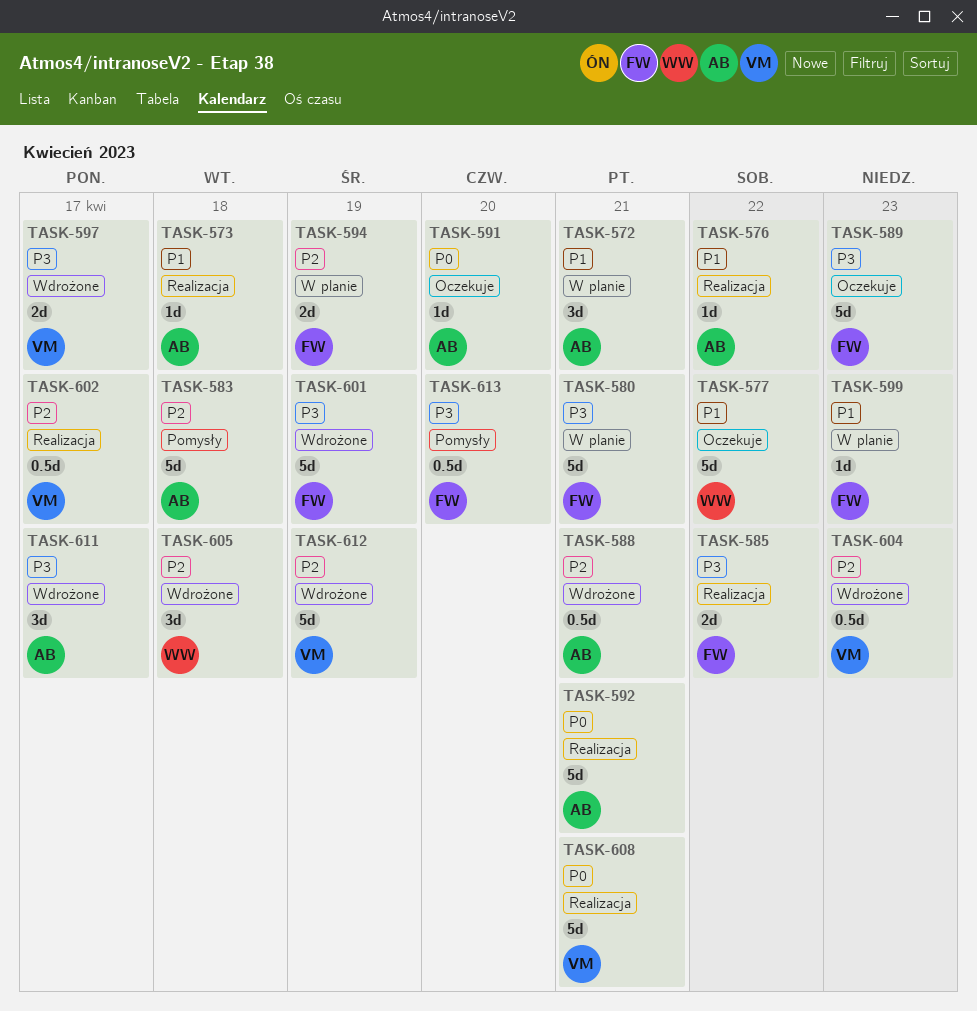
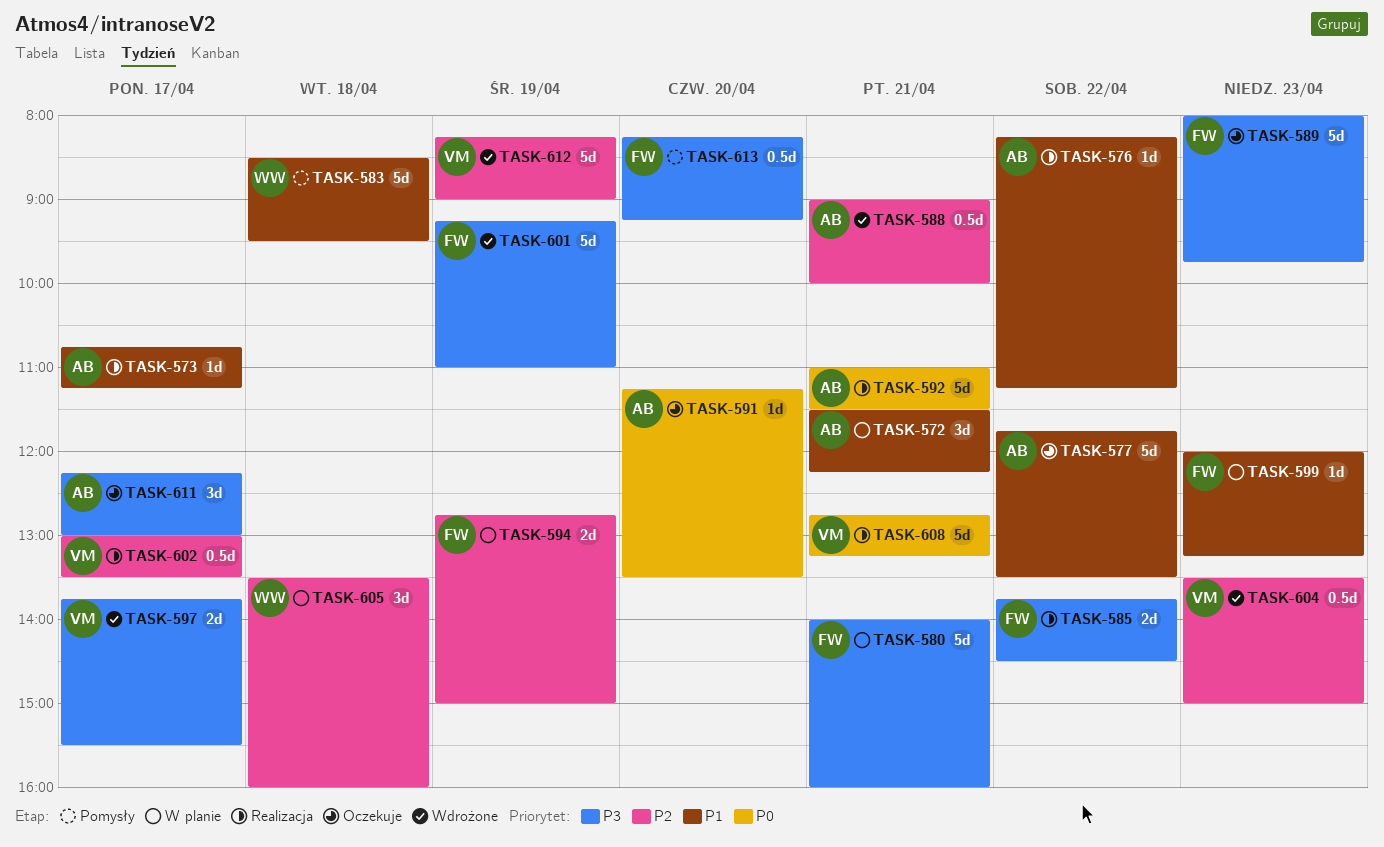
TASK-573, day: Apr 18 -> Apr 17
TASK-577, owner: WW -> AB
TASK-583, owner: AB -> WW
TASK-583, priority: P2 -> P1
TASK-605, status: Wdrożone -> W planie
TASK-611, status: Wdrożone -> Oczekuje

